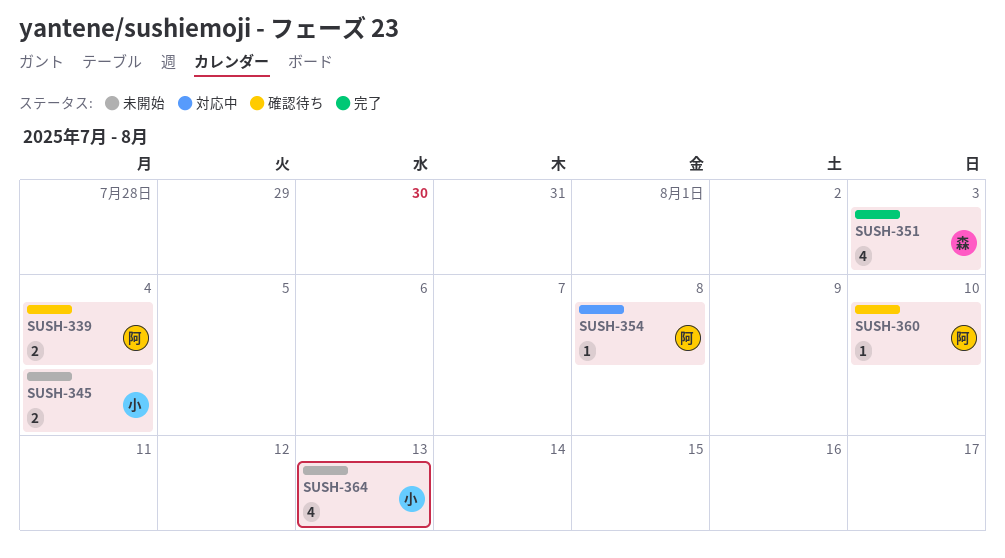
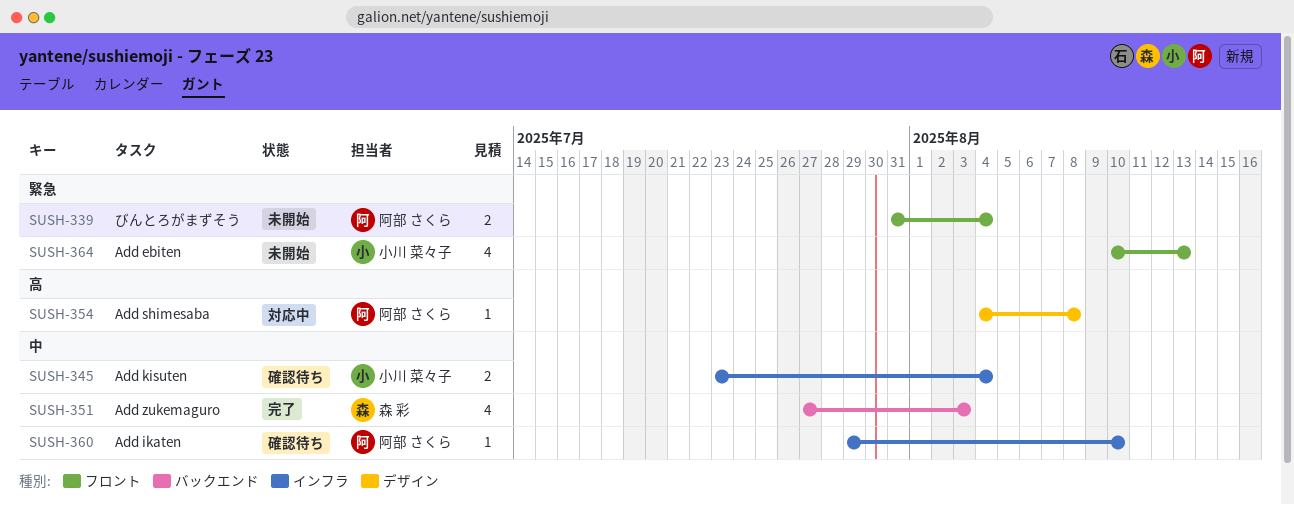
SUSH-339, status: 確認待ち -> 未開始
SUSH-345, status: 未開始 -> 確認待ち

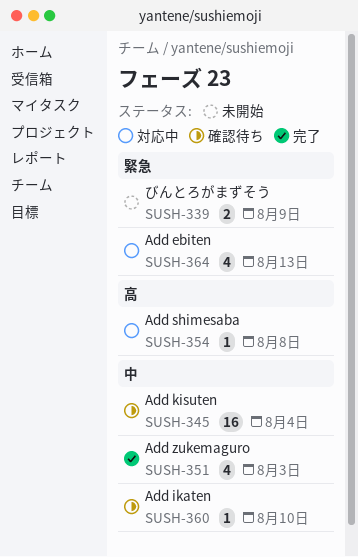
SUSH-339, due: Aug 4 -> Aug 9
SUSH-345, estimate: 2 -> 16
SUSH-364, status: 未開始 -> 対応中

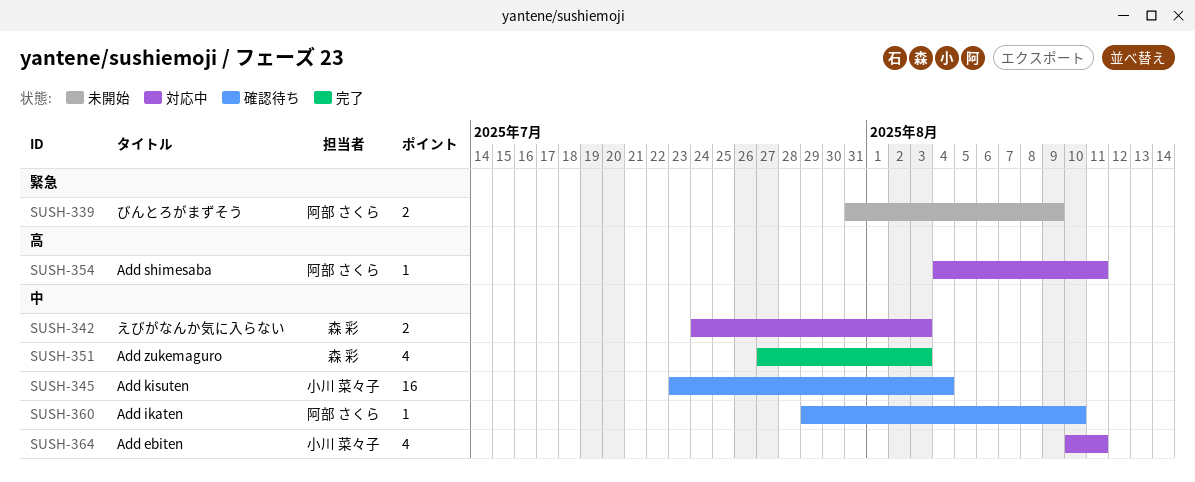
SUSH-342: none -> present
SUSH-354, due: Aug 8 -> Aug 11
SUSH-364, priority: 緊急 -> 中
SUSH-364, due: Aug 13 -> Aug 11

